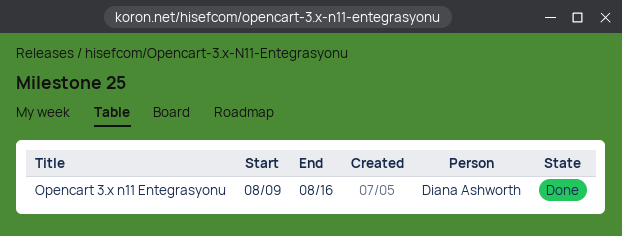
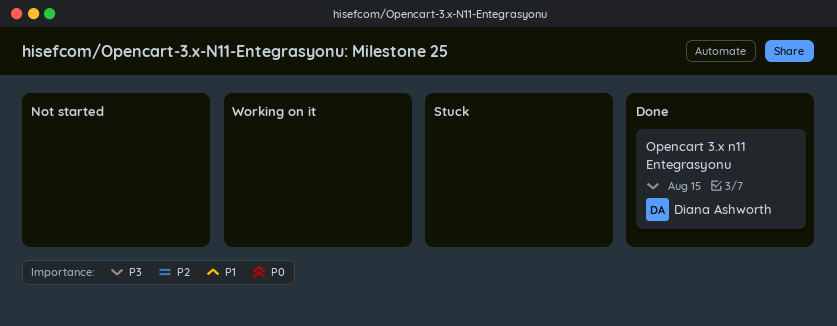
Opencart 3.x n11 Entegrasyonu, due: Aug 16 -> Aug 15

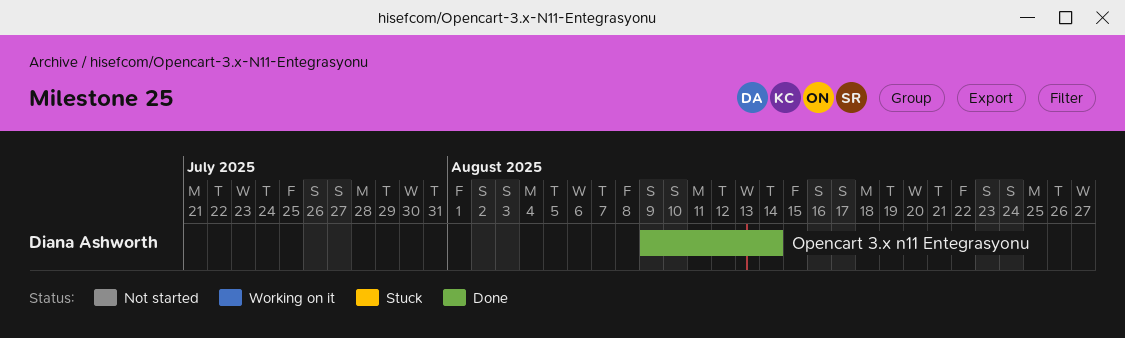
Opencart 3.x n11 Entegrasyonu, due: Aug 15 -> Aug 14

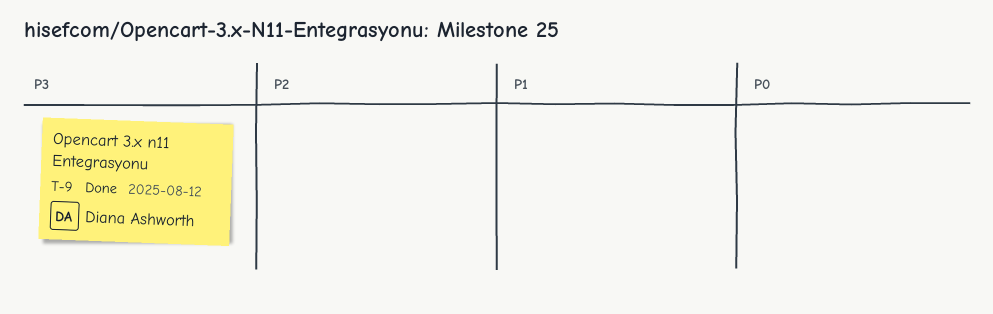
Opencart 3.x n11 Entegrasyonu, due: Aug 14 -> Aug 12

